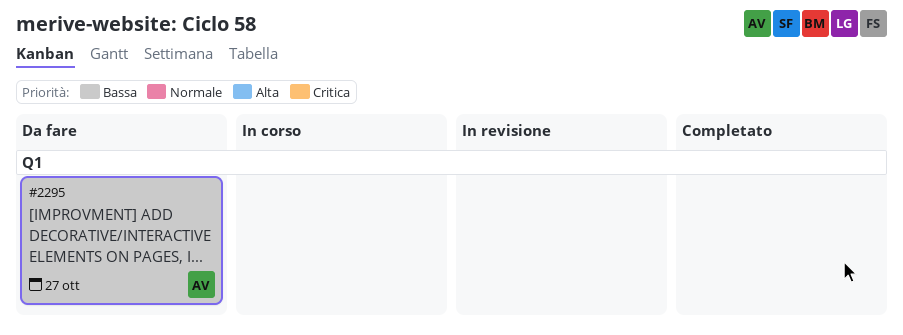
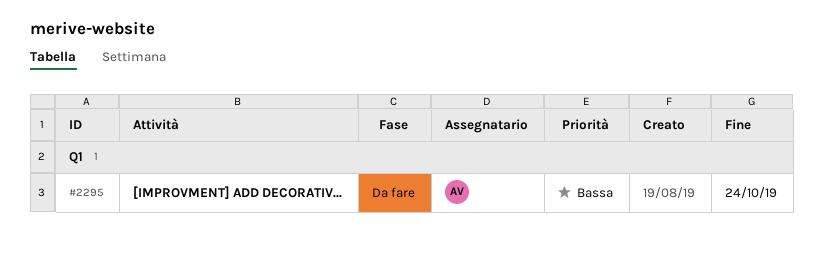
#2295, due: Oct 27 -> Oct 24

